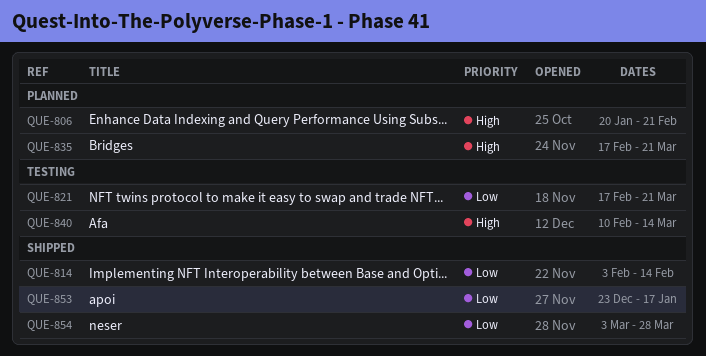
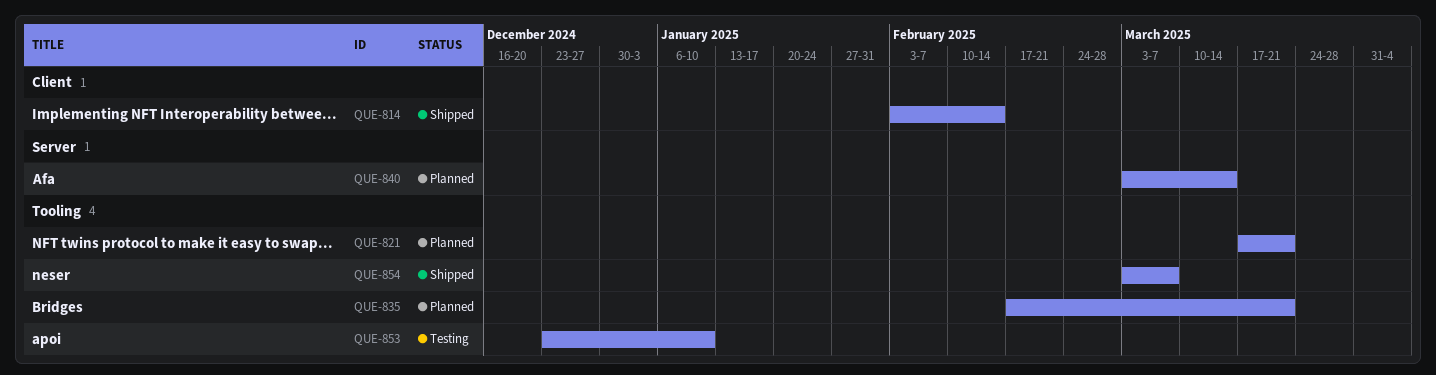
QUE-806: present -> none
QUE-821, status: Testing -> Planned
QUE-821, start: Feb 17 -> Mar 17
QUE-840, status: Testing -> Planned
QUE-840, start: Feb 10 -> Mar 3
QUE-853, status: Shipped -> Testing
QUE-853, due: Jan 17 -> Jan 10
QUE-854, due: Mar 28 -> Mar 7

